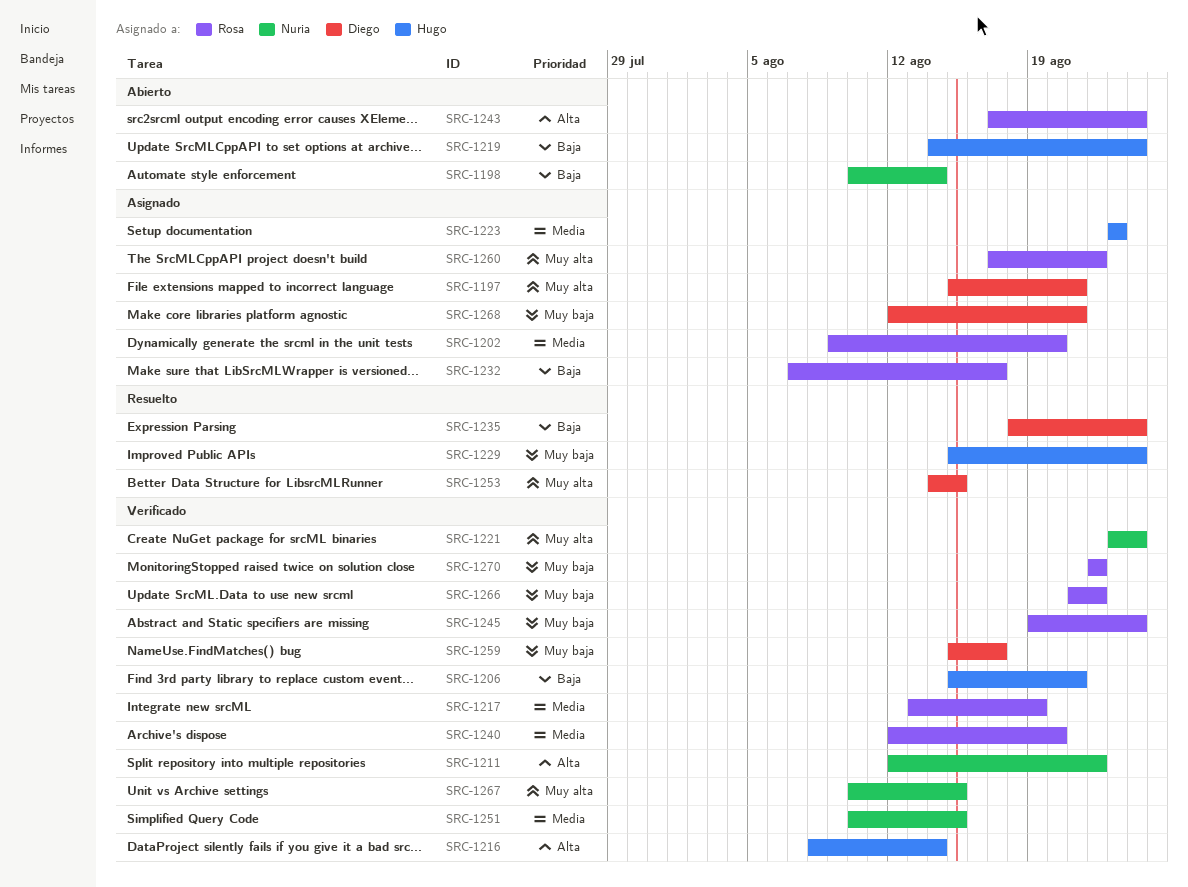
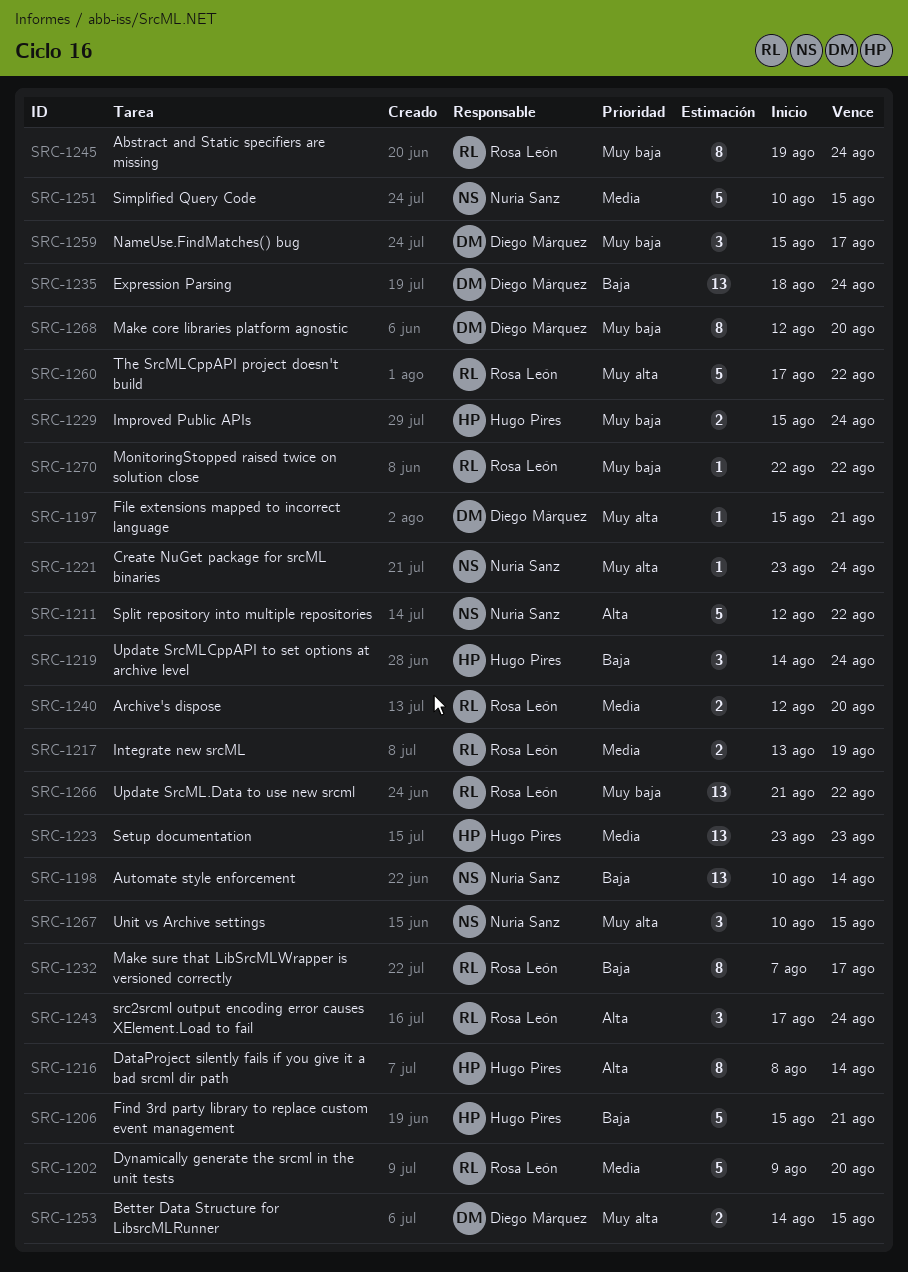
SRC-1268, due: Aug 21 -> Aug 20

